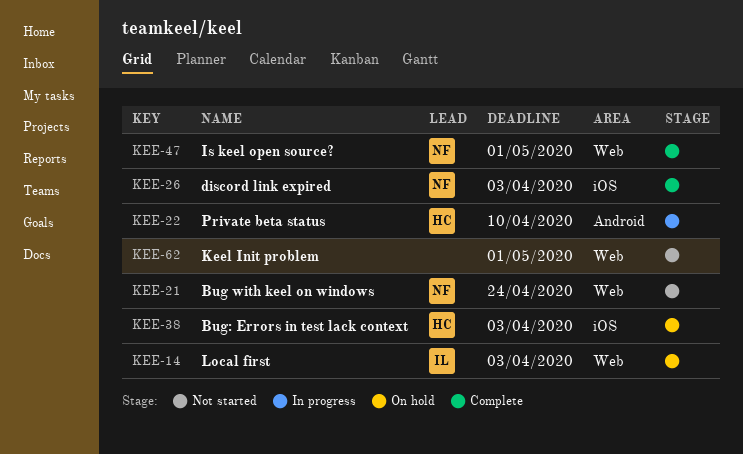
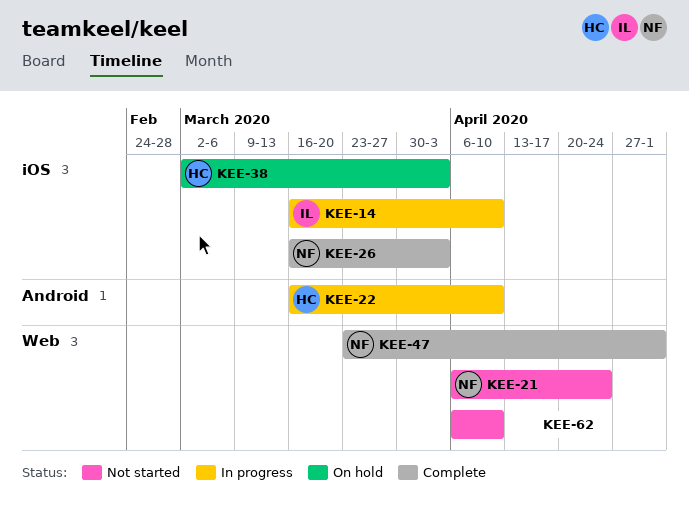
KEE-14, status: On hold -> In progress
KEE-14, label: Web -> iOS
KEE-14, due: Apr 3 -> Apr 10
KEE-62, due: May 1 -> Apr 10

